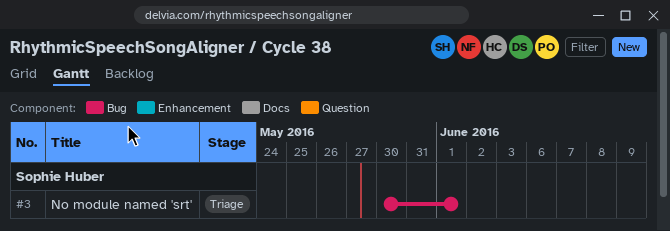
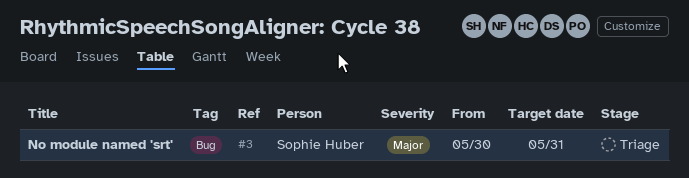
#3, due: Jun 1 -> May 31

